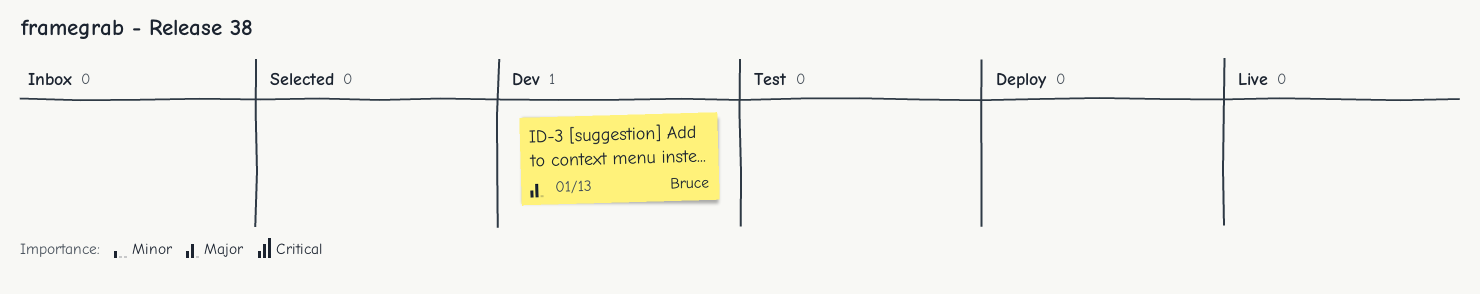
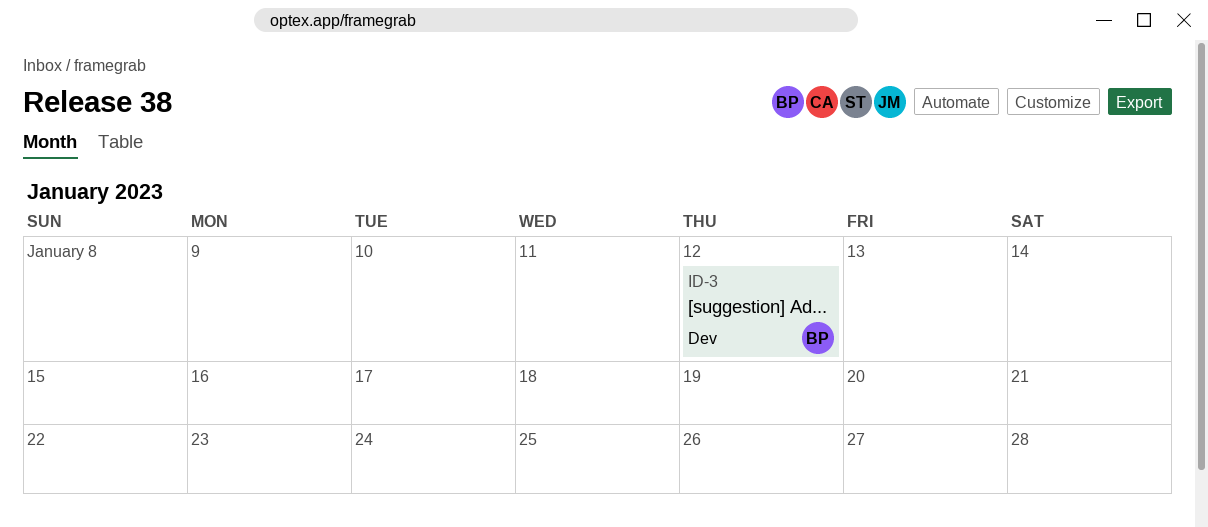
ID-3, due: Jan 13 -> Jan 12

